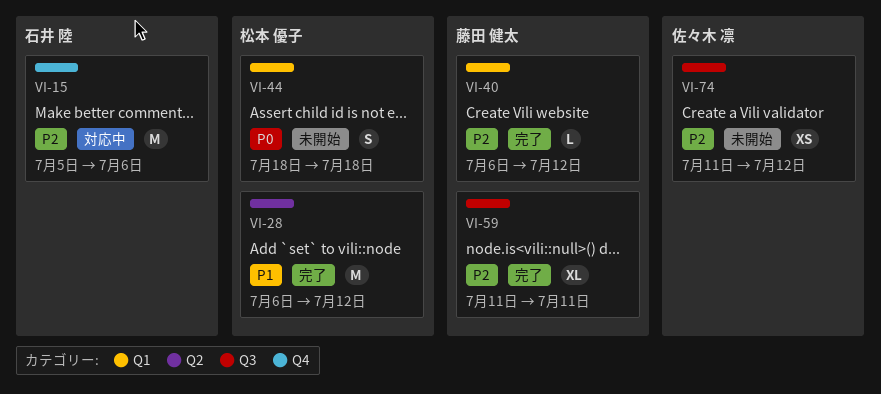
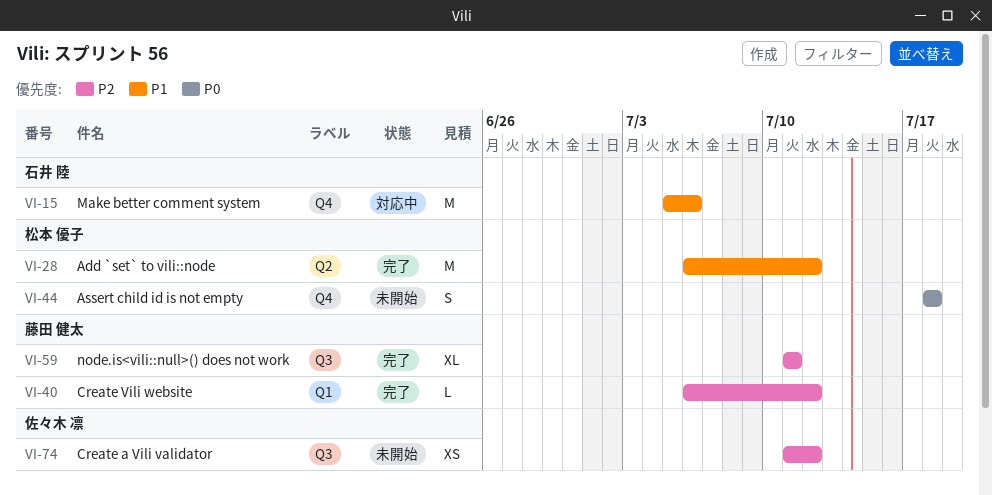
VI-15, priority: P2 -> P1
VI-44, label: Q1 -> Q4

